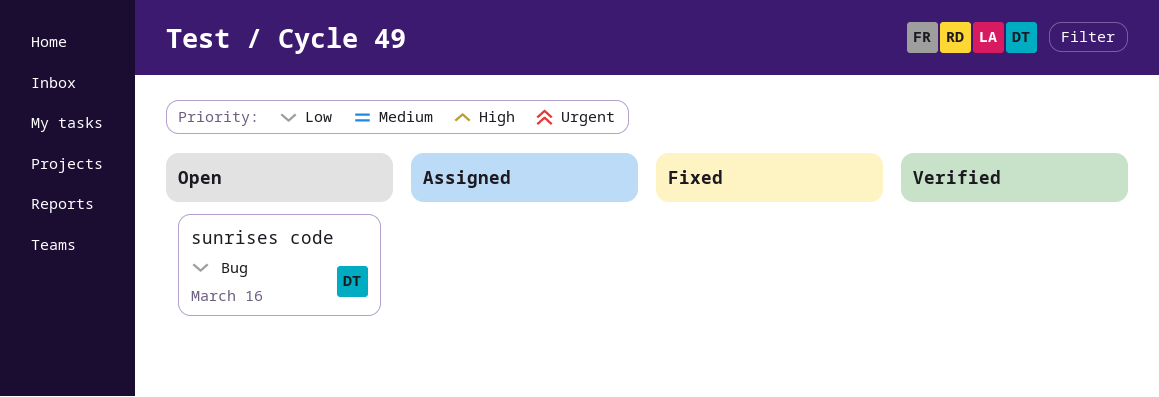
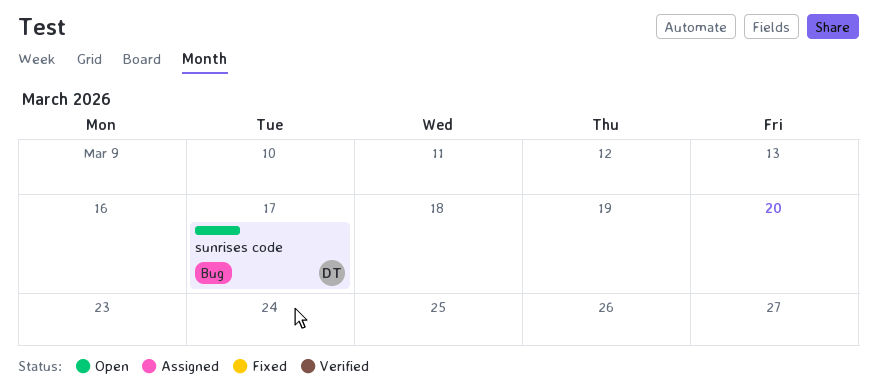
sunrises code, due: Mar 16 -> Mar 17

